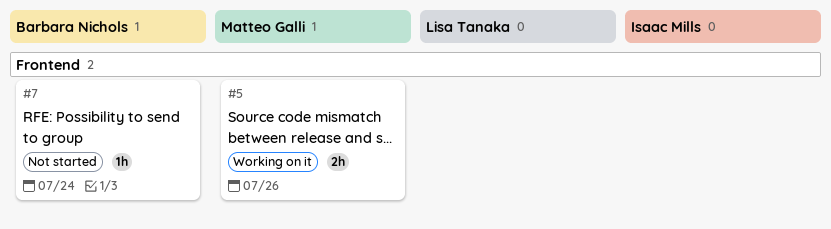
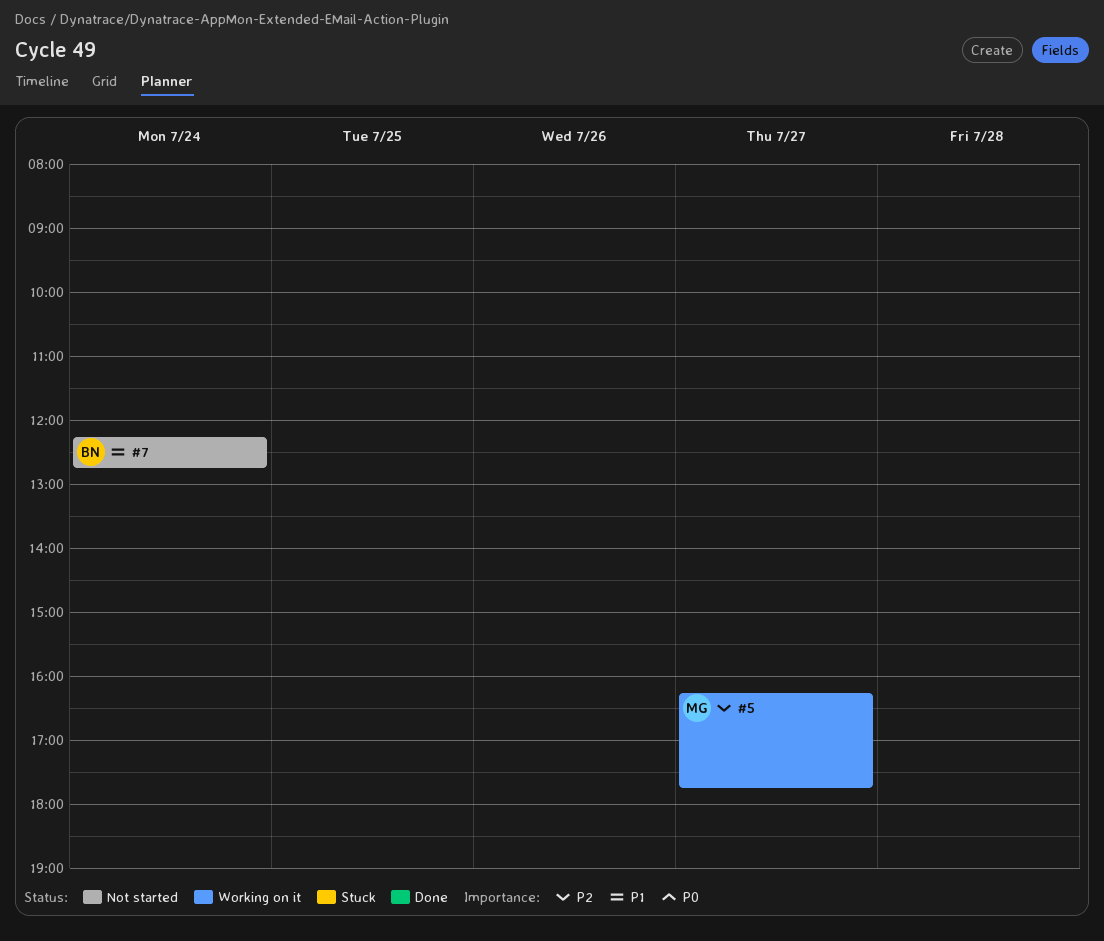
#5, day: Jul 26 -> Jul 27

